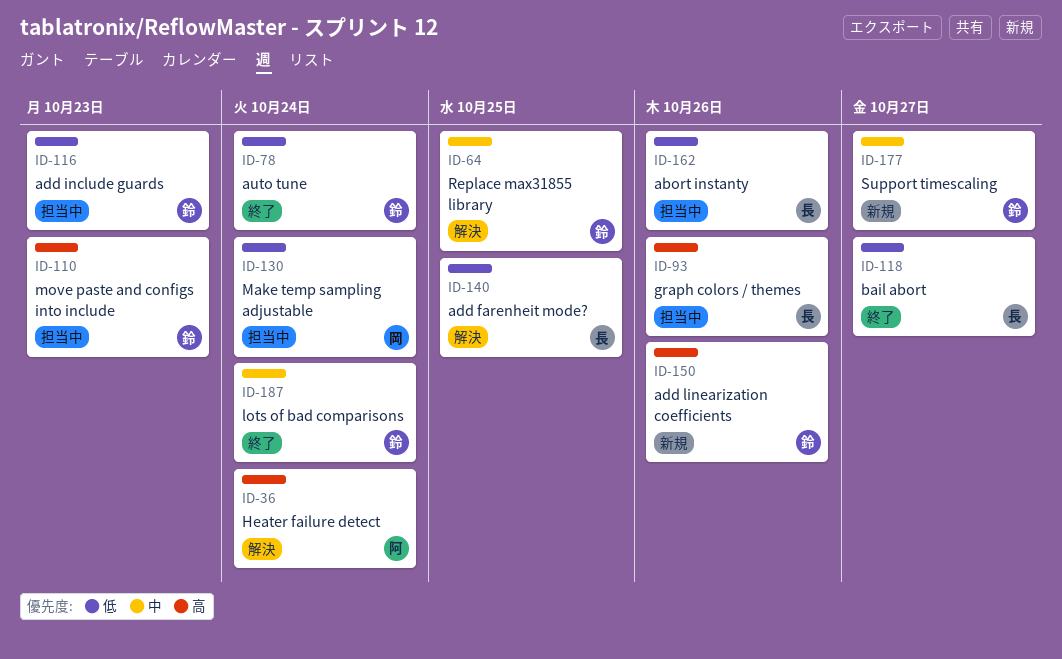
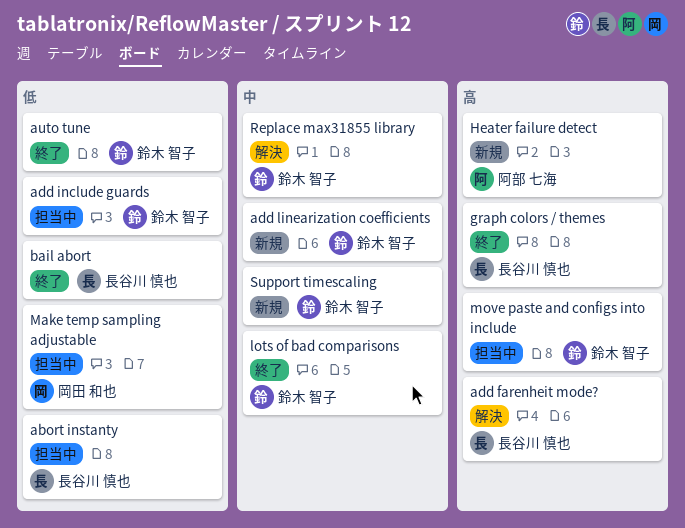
add farenheit mode?, priority: 低 -> 高
add linearization coefficients, priority: 高 -> 中
graph colors / themes, status: 担当中 -> 終了
Heater failure detect, status: 解決 -> 新規

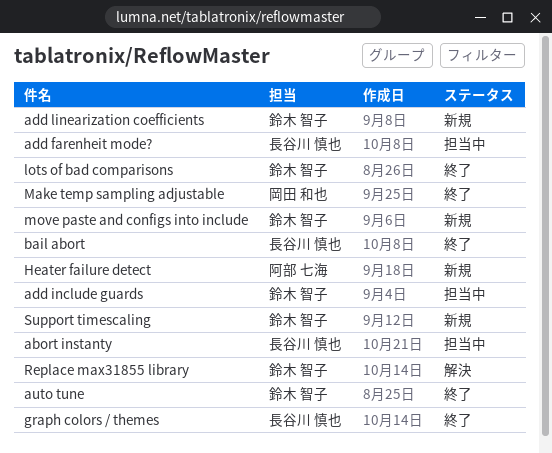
add farenheit mode?, status: 解決 -> 担当中
Make temp sampling adjustable, status: 担当中 -> 終了
move paste and configs into include, status: 担当中 -> 新規

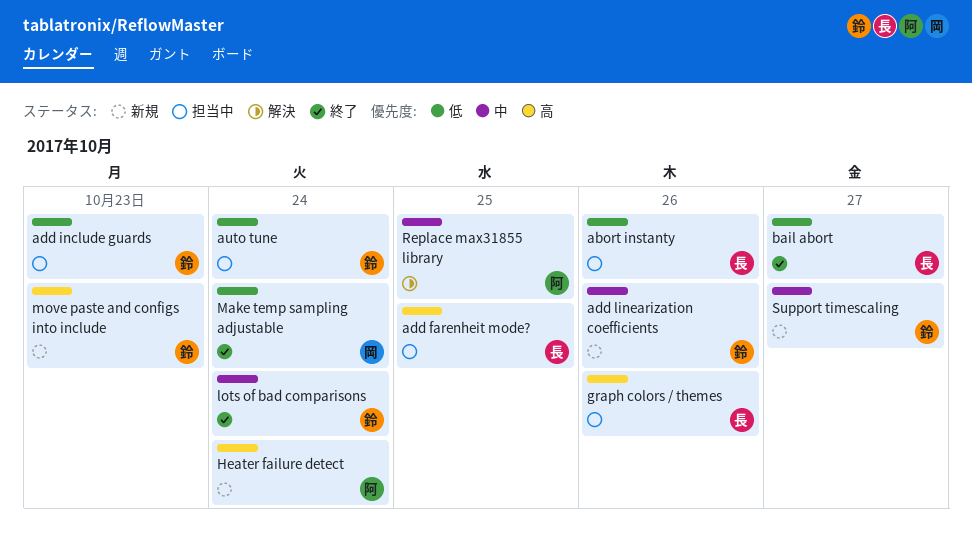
auto tune, status: 終了 -> 担当中
graph colors / themes, status: 終了 -> 担当中
Replace max31855 library, owner: 鈴木 智子 -> 阿部 七海

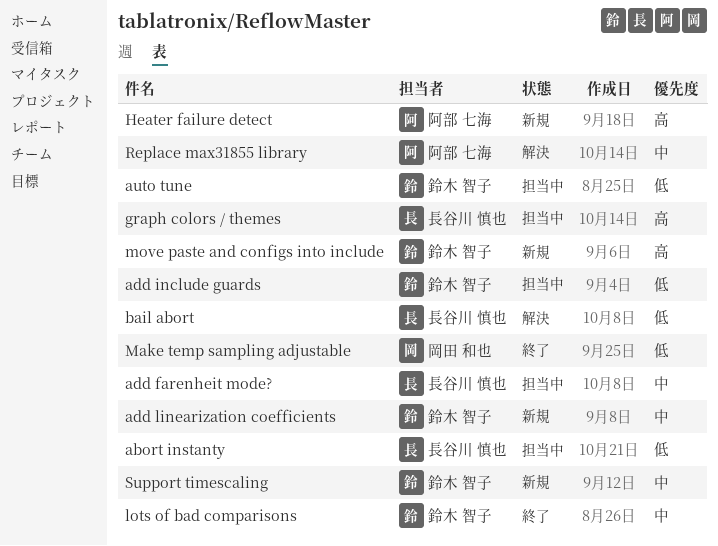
add farenheit mode?, priority: 高 -> 中
bail abort, status: 終了 -> 解決

